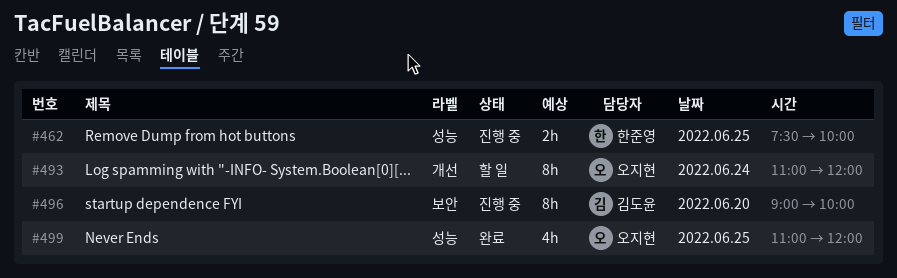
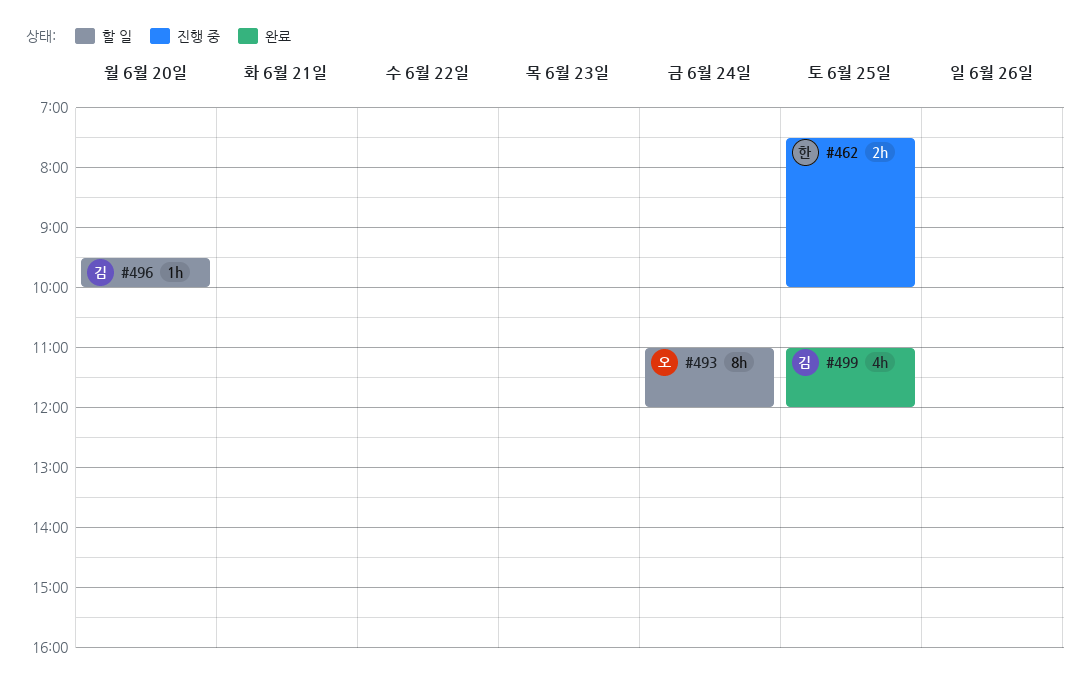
#496, status: 진행 중 -> 할 일
#496, estimate: 8h -> 1h
#496, begins: 09:00 -> 09:30
#499, owner: 오지현 -> 김도윤

